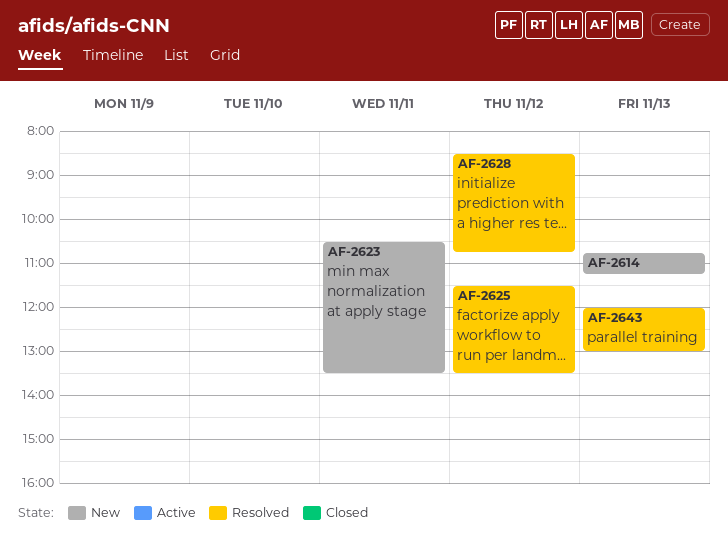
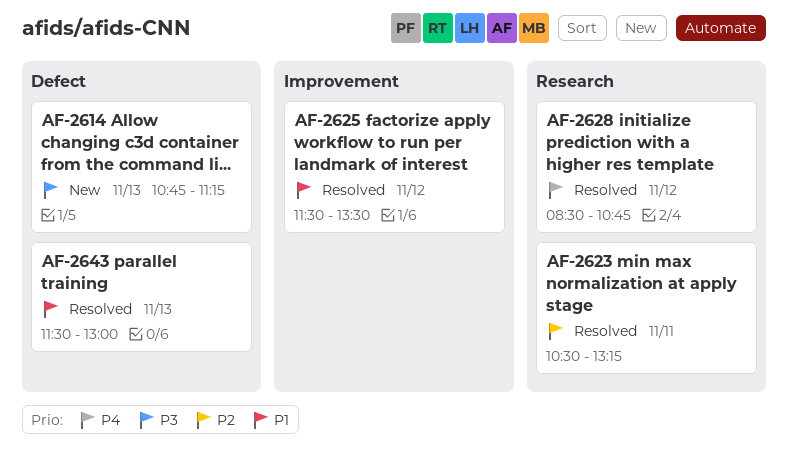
AF-2623, status: New -> Resolved
AF-2623, ends: 13:30 -> 13:15
AF-2643, begins: 12:00 -> 11:30

